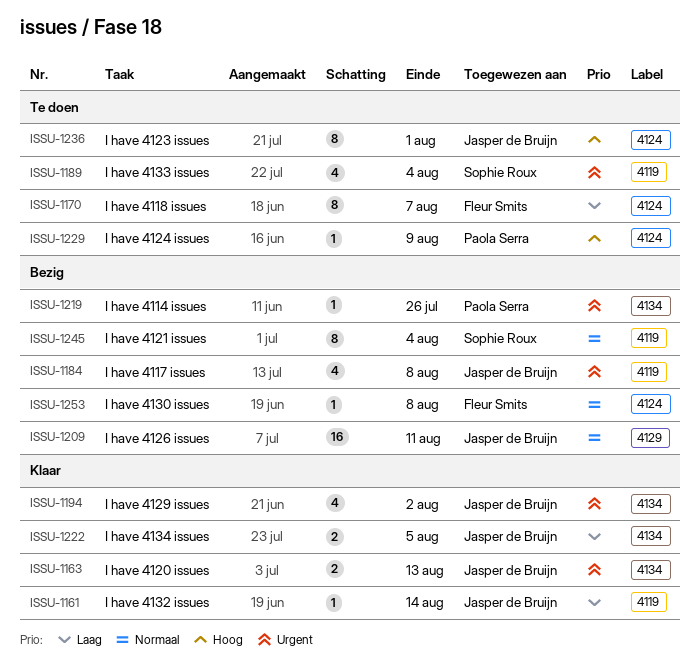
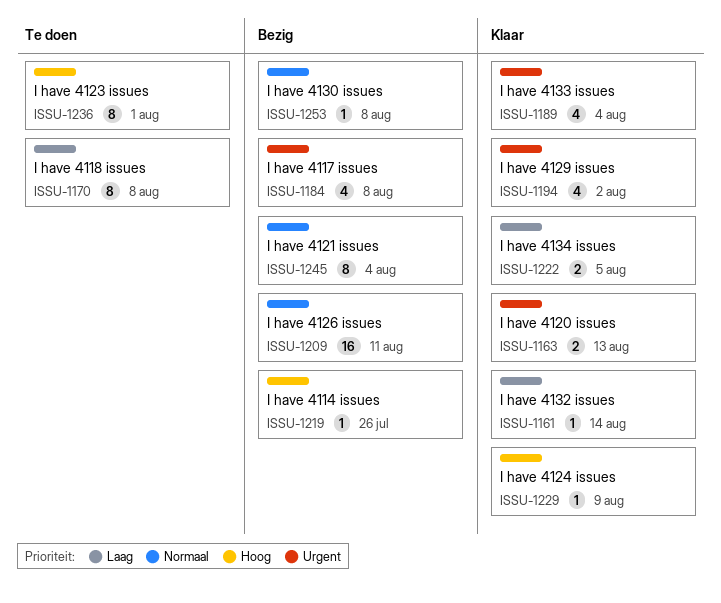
ISSU-1170, due: Aug 7 -> Aug 8
ISSU-1189, status: Te doen -> Klaar
ISSU-1219, priority: Urgent -> Hoog
ISSU-1229, status: Te doen -> Klaar

